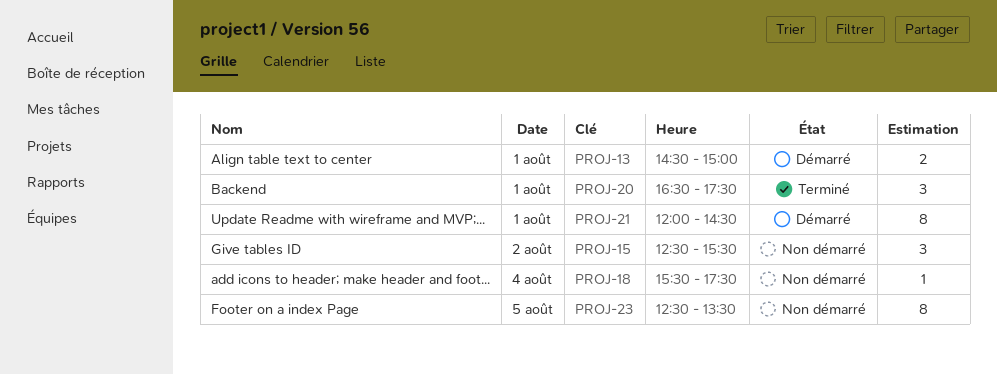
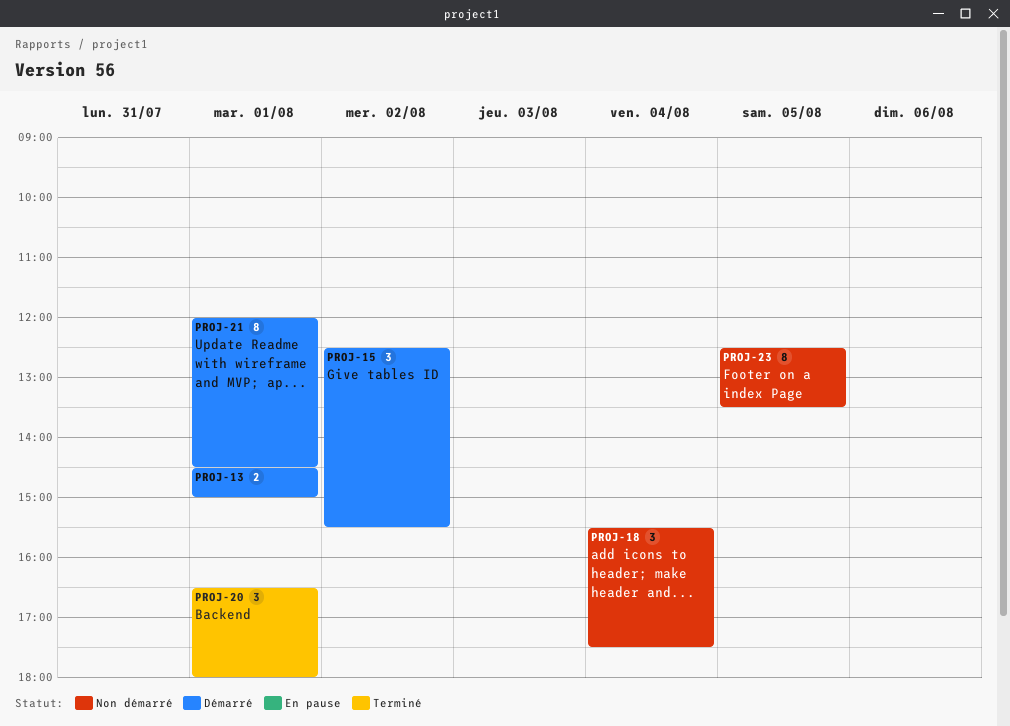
PROJ-15, status: Non démarré -> Démarré
PROJ-18, estimate: 1 -> 3
PROJ-20, ends: 17:30 -> 18:00

